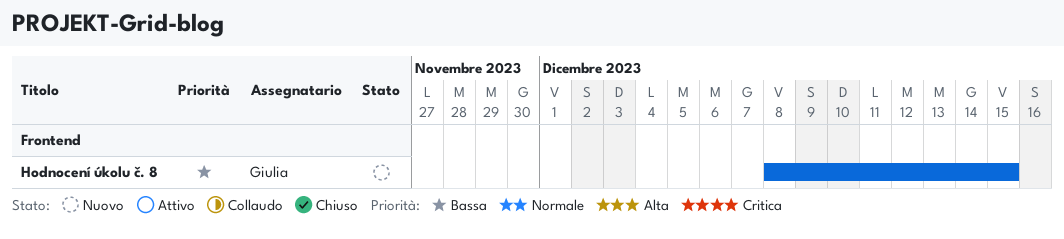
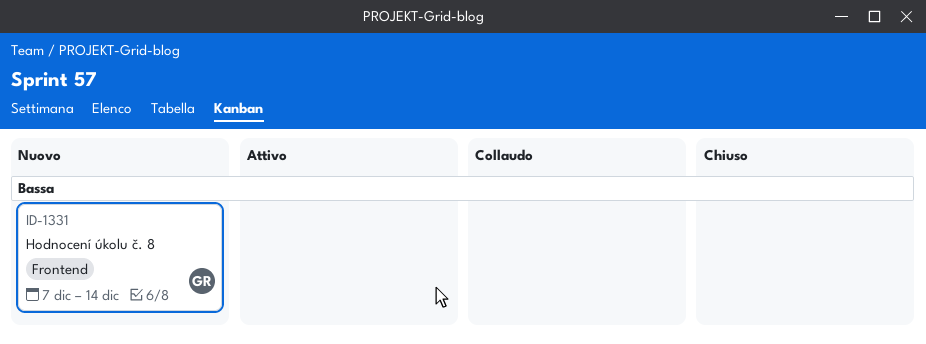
Hodnocení úkolu č. 8, start: Dec 8 -> Dec 7
Hodnocení úkolu č. 8, due: Dec 15 -> Dec 14

